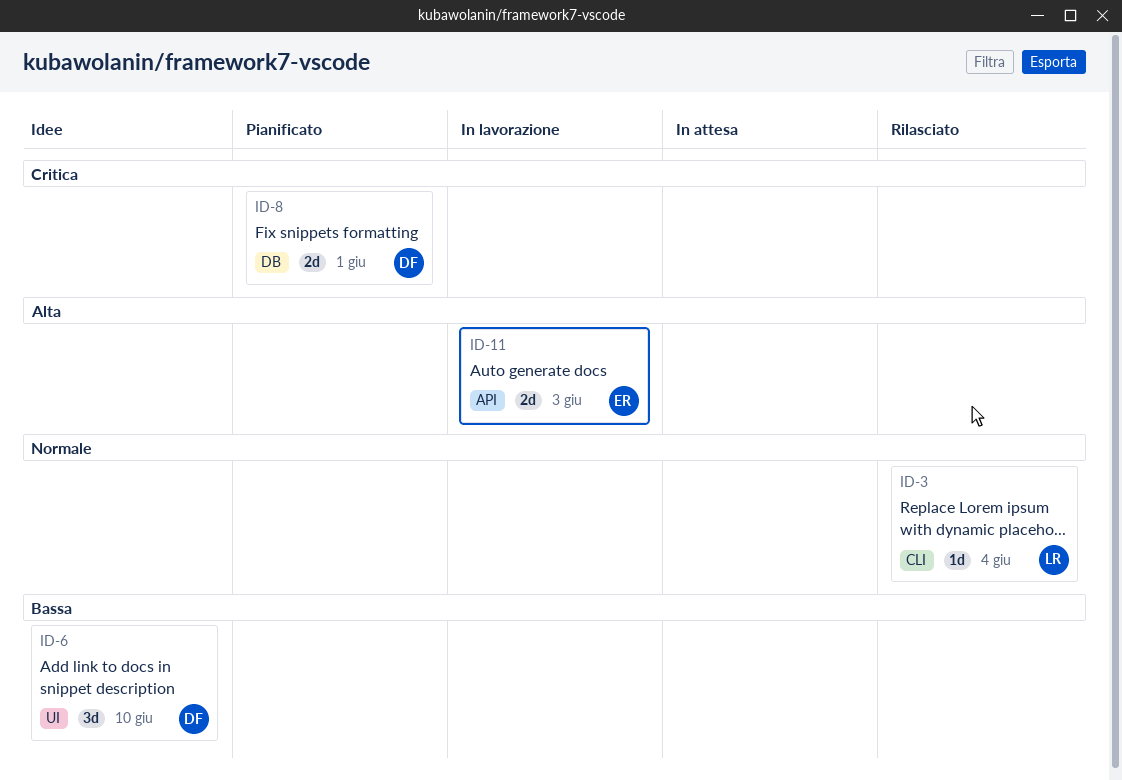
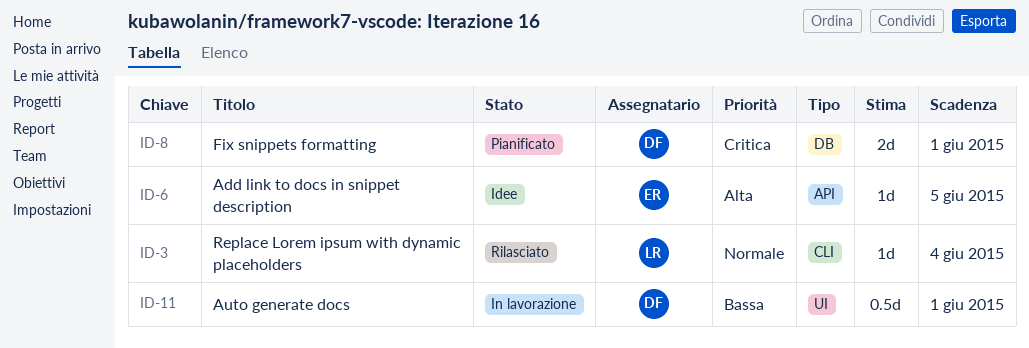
ID-6, owner: DF -> ER
ID-6, priority: Bassa -> Alta
ID-6, label: UI -> API
ID-6, estimate: 3d -> 1d
ID-6, due: Jun 10 -> Jun 5
ID-11, owner: ER -> DF
ID-11, priority: Alta -> Bassa
ID-11, label: API -> UI
ID-11, estimate: 2d -> 0.5d
ID-11, due: Jun 3 -> Jun 1

